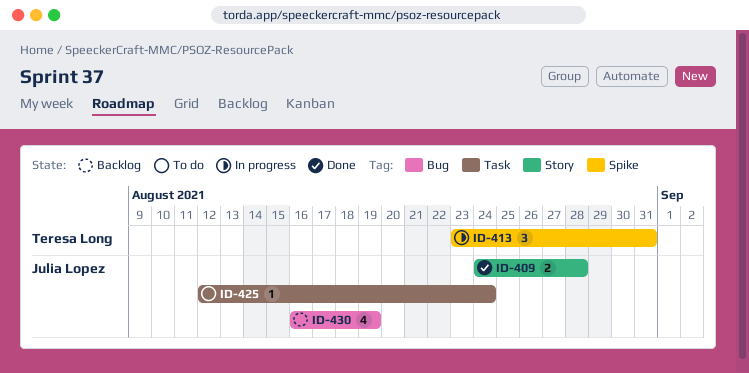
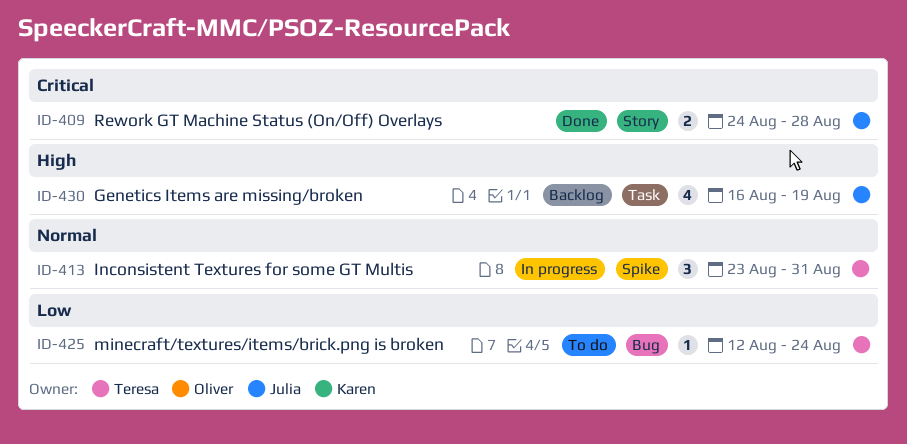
ID-425, owner: Julia Lopez -> Teresa Long
ID-425, label: Task -> Bug
ID-430, label: Bug -> Task

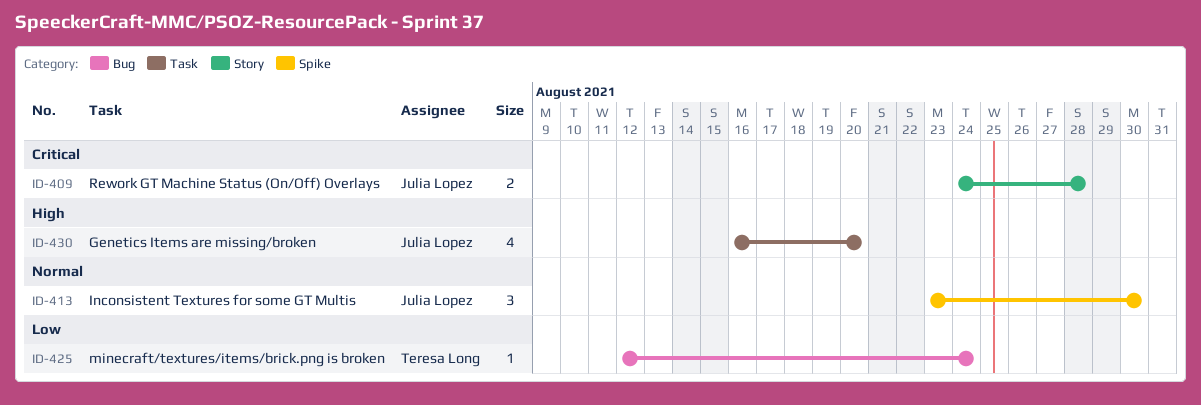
ID-413, owner: Teresa Long -> Julia Lopez
ID-413, due: Aug 31 -> Aug 30
ID-430, due: Aug 19 -> Aug 20

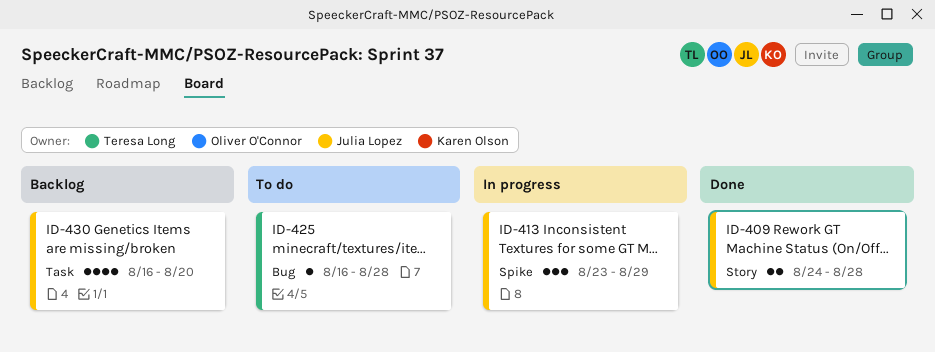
ID-413, due: Aug 30 -> Aug 29
ID-425, start: Aug 12 -> Aug 16
ID-425, due: Aug 24 -> Aug 28

